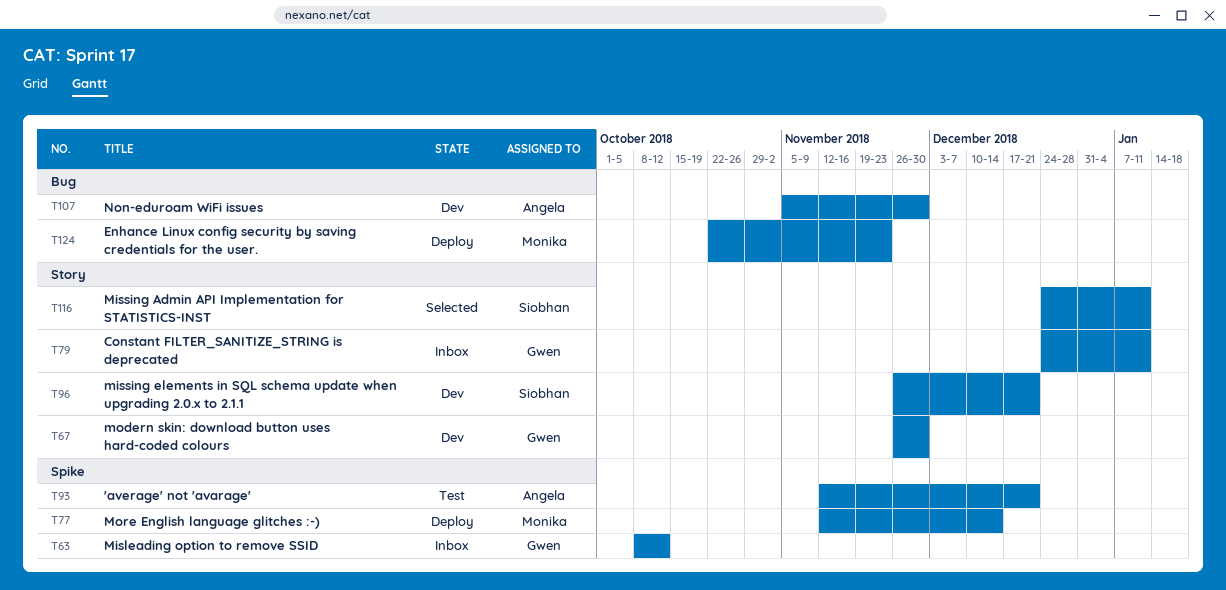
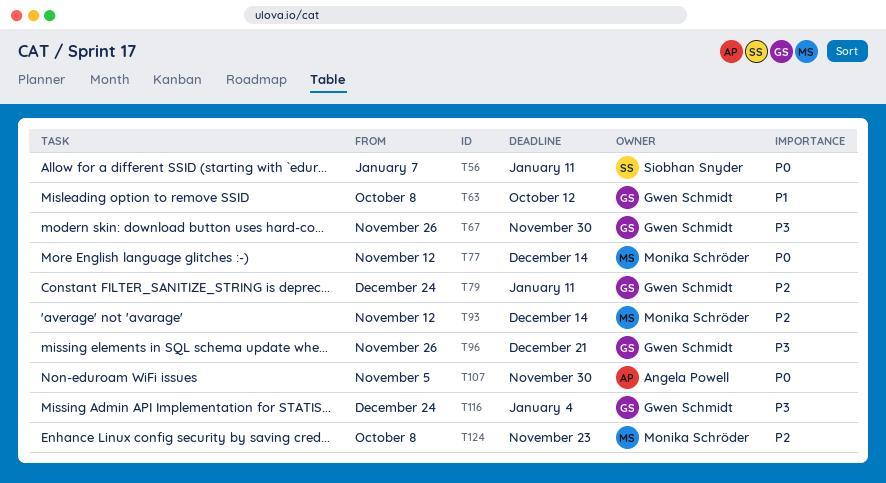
T56: none -> present
T93, owner: Angela Powell -> Monika Schröder
T93, due: Dec 21 -> Dec 14
T96, owner: Siobhan Snyder -> Gwen Schmidt
T116, owner: Siobhan Snyder -> Gwen Schmidt
T116, due: Jan 11 -> Jan 4
T124, start: Oct 22 -> Oct 8

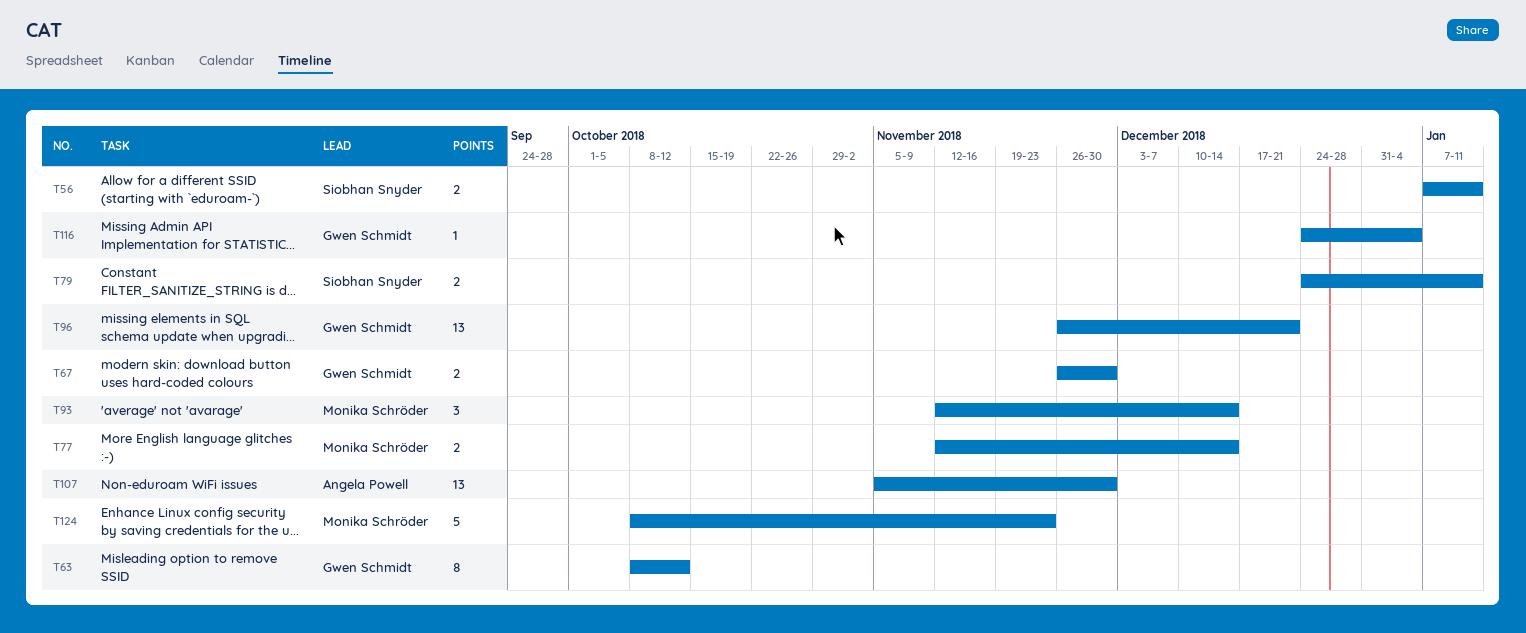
T79, owner: Gwen Schmidt -> Siobhan Snyder

